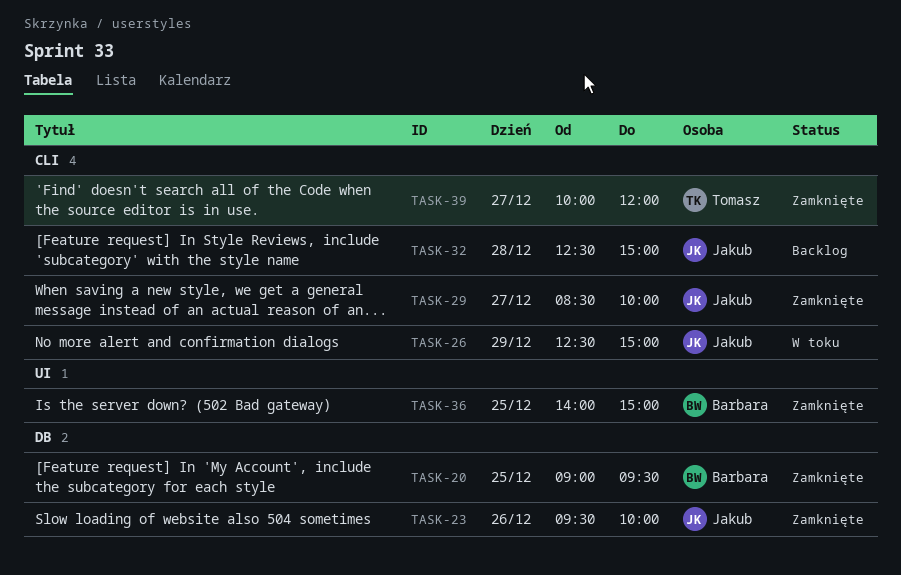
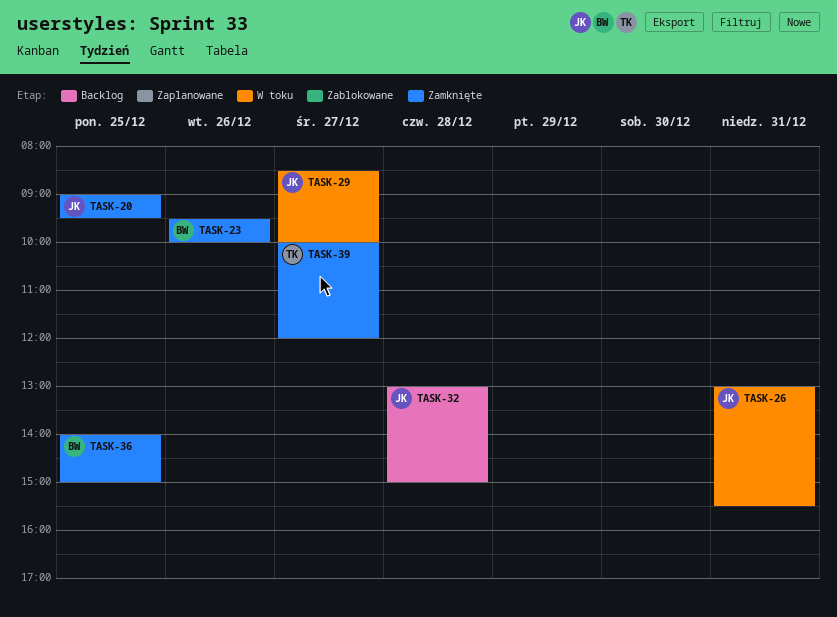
TASK-20, owner: Barbara -> Jakub
TASK-23, owner: Jakub -> Barbara
TASK-26, day: Dec 29 -> Dec 31
TASK-26, begins: 12:30 -> 13:00
TASK-26, ends: 15:00 -> 15:30
TASK-29, status: Zamknięte -> W toku
TASK-32, begins: 12:30 -> 13:00

